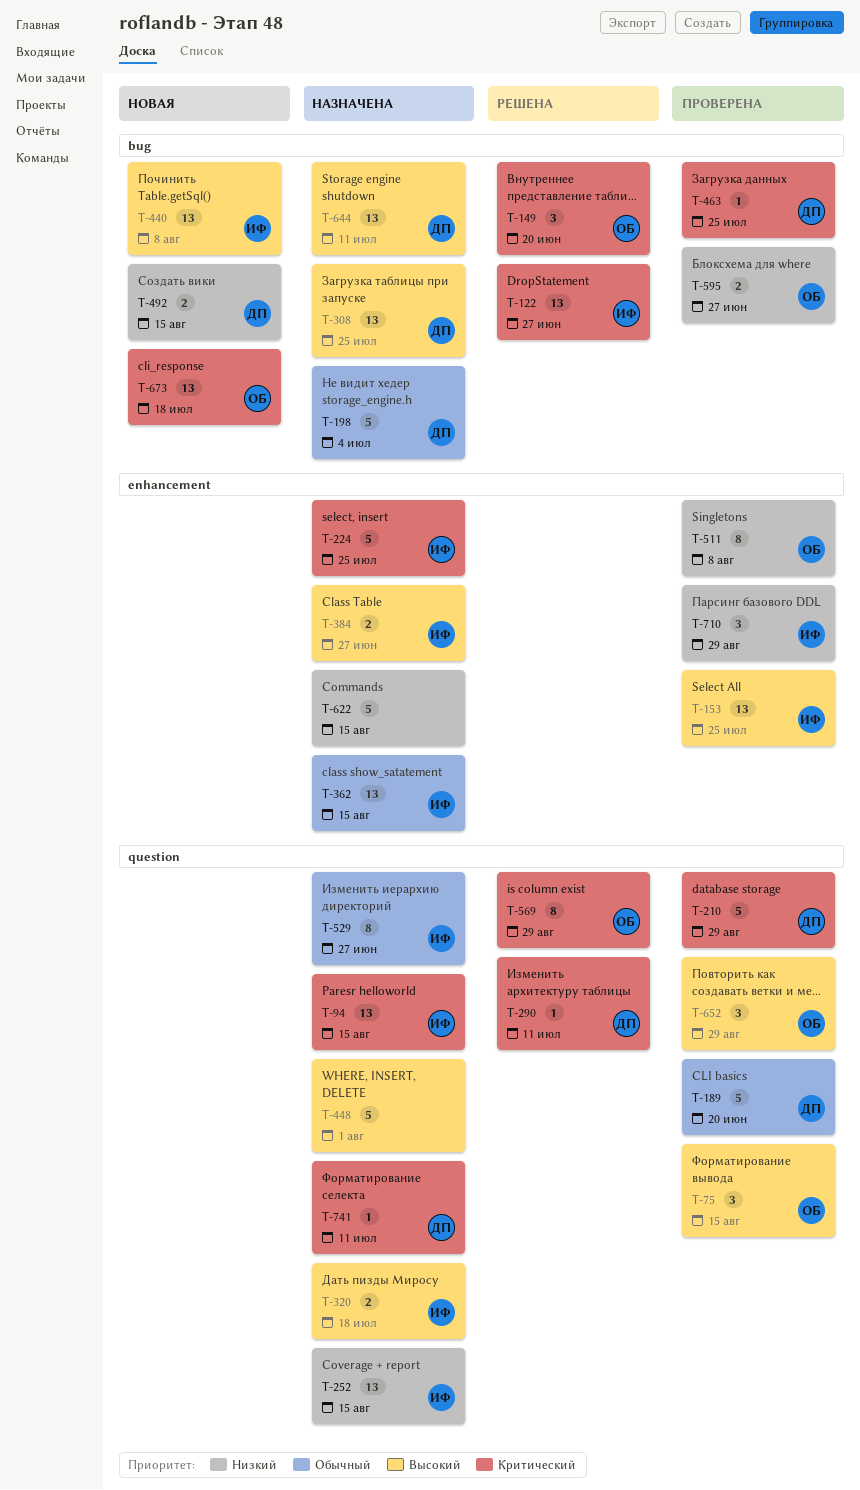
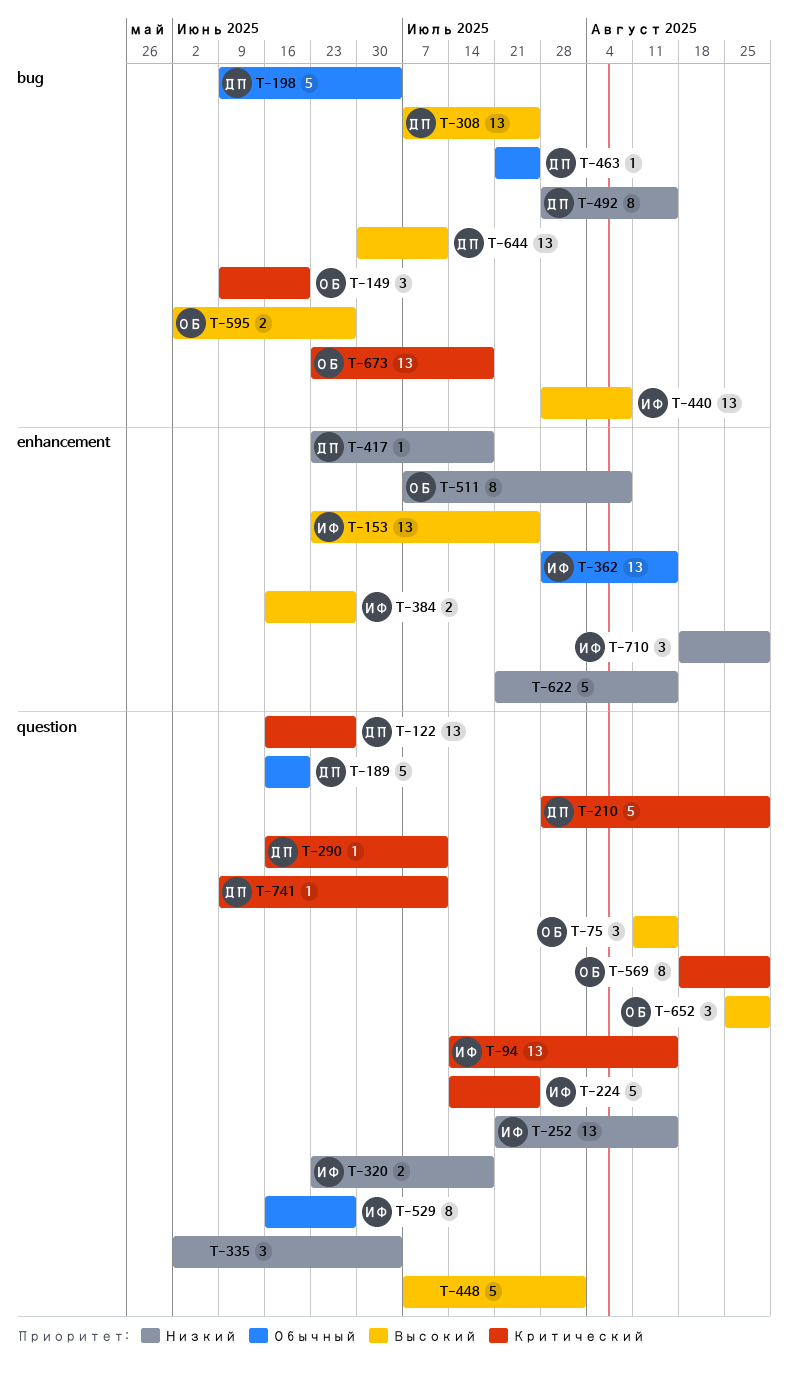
T-122, owner: ИФ -> ДП
T-122, label: bug -> question
T-224, label: enhancement -> question
T-320, priority: Высокий -> Низкий
T-335: none -> present
T-417: none -> present
T-463, priority: Критический -> Обычный
T-492, estimate: 2 -> 8
T-595, priority: Низкий -> Высокий

